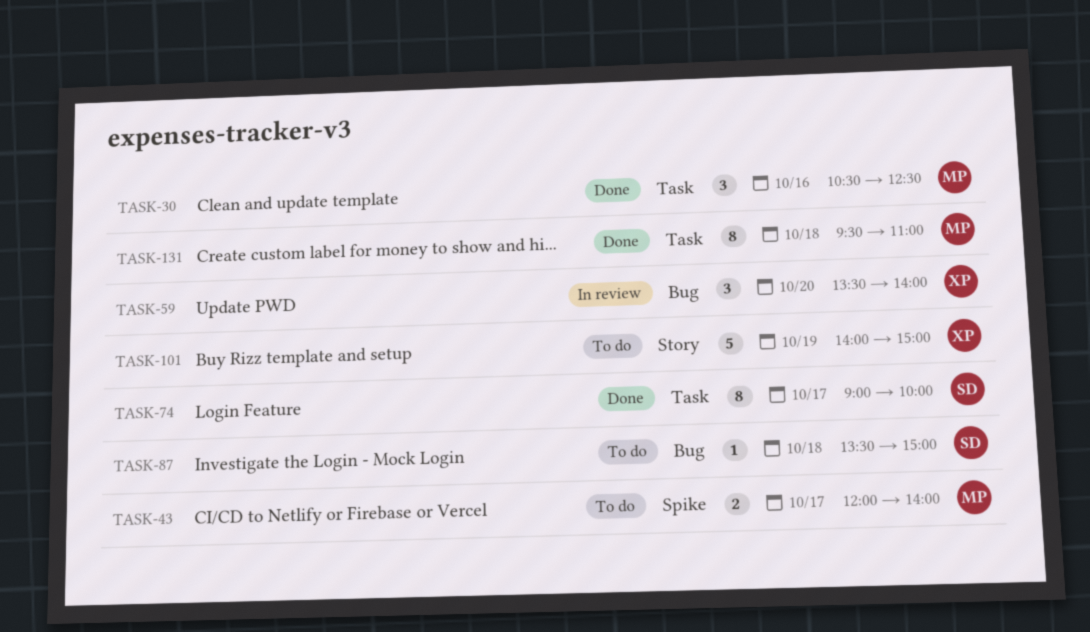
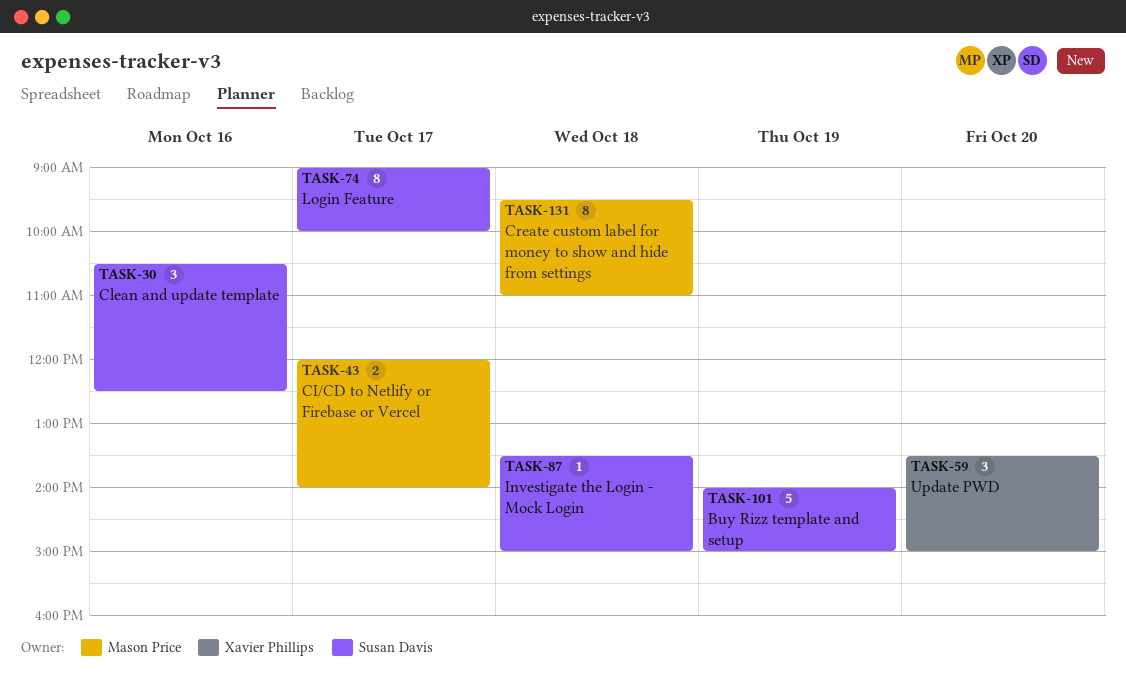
TASK-30, owner: Mason Price -> Susan Davis
TASK-59, ends: 14:00 -> 15:00
TASK-101, owner: Xavier Phillips -> Susan Davis

